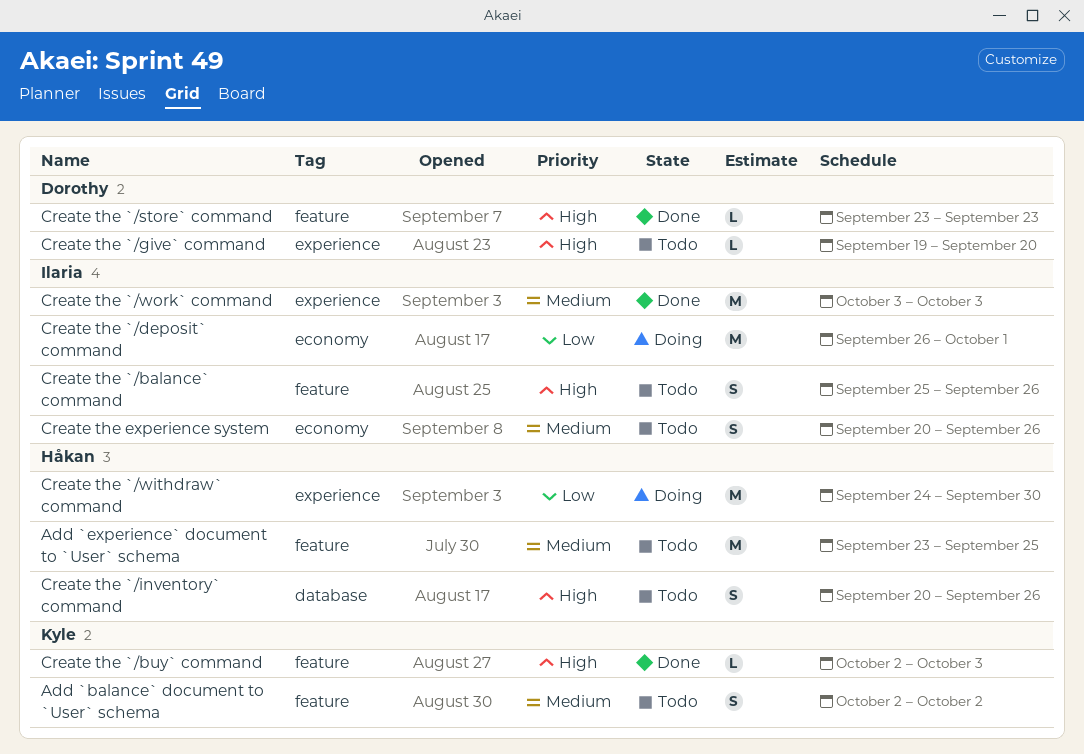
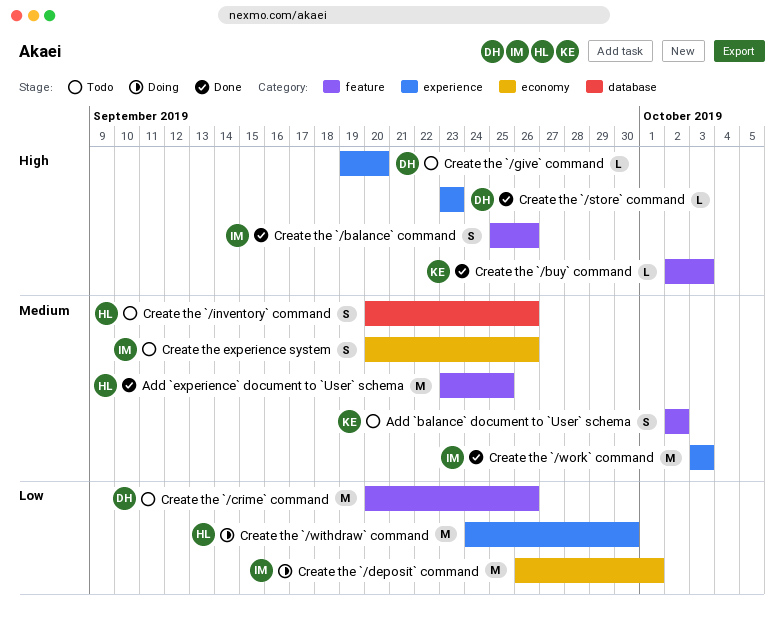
Add `experience` document to `User` schema, status: Todo -> Done
Create the `/balance` command, status: Todo -> Done
Create the `/crime` command: none -> present
Create the `/inventory` command, priority: High -> Medium
Create the `/store` command, label: feature -> experience

